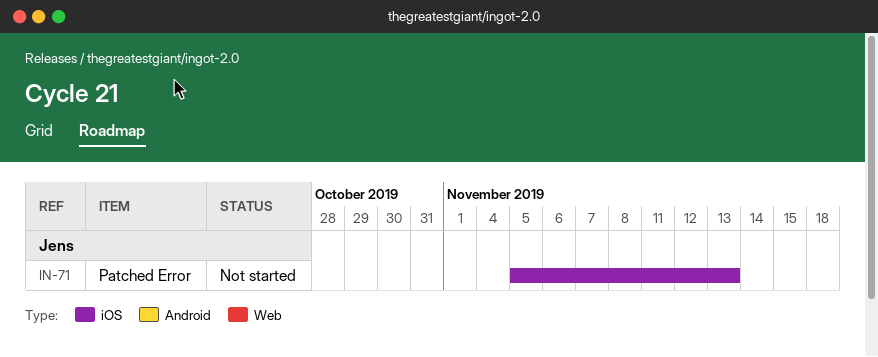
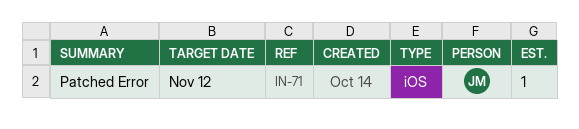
IN-71, due: Nov 13 -> Nov 12

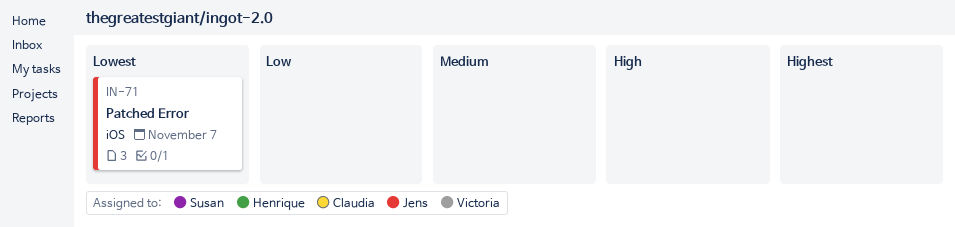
IN-71, due: Nov 12 -> Nov 7

